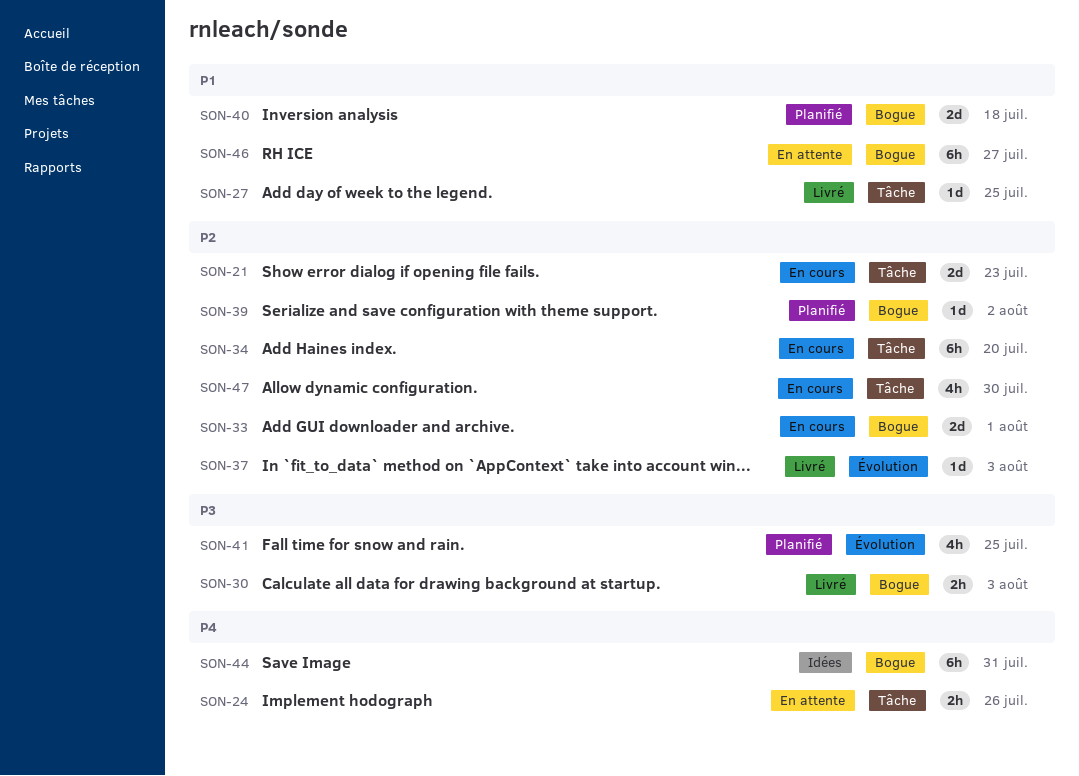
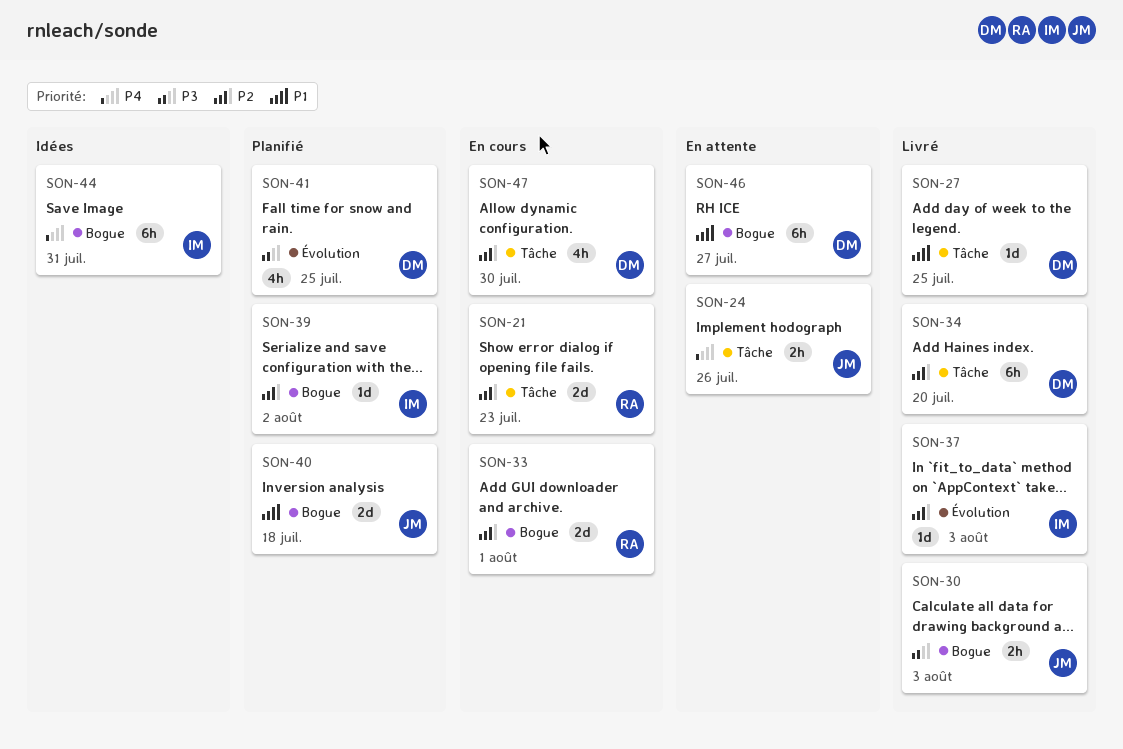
SON-34, status: En cours -> Livré

